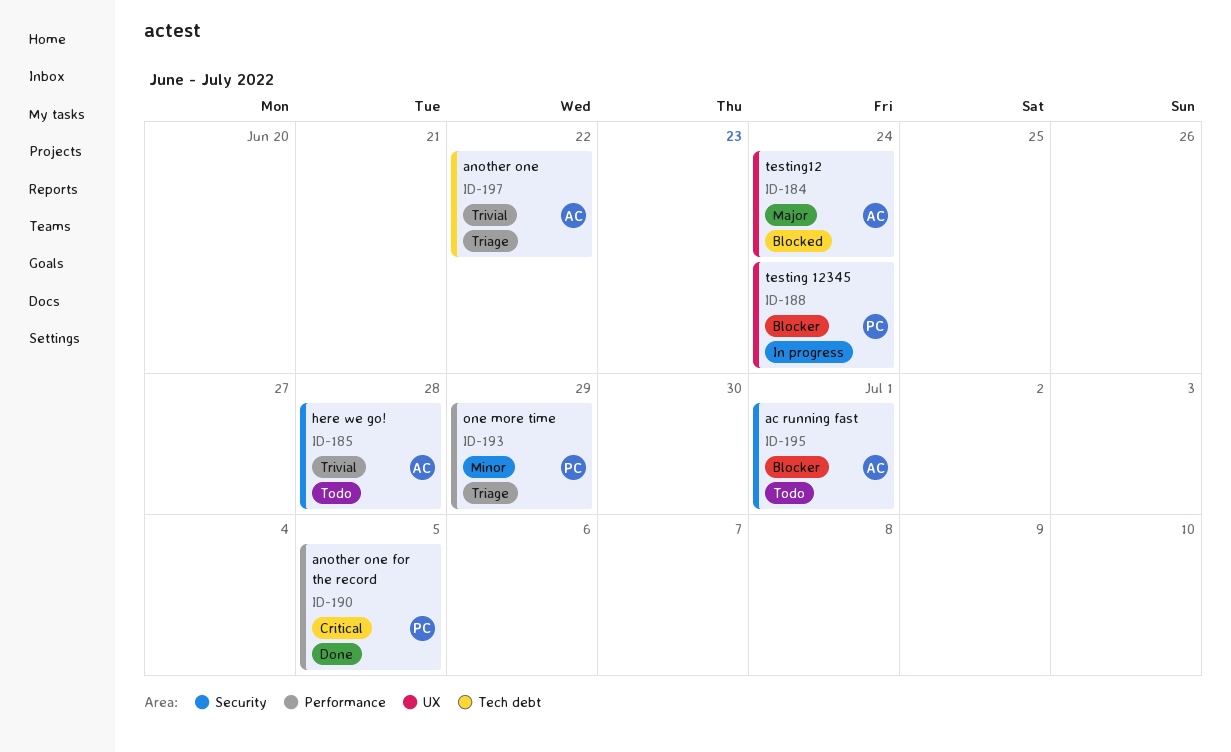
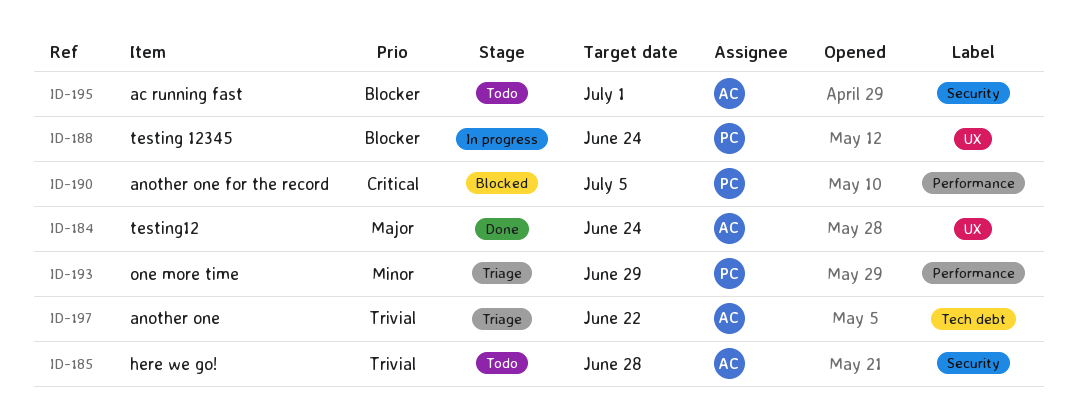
ID-184, status: Blocked -> Done
ID-190, status: Done -> Blocked

